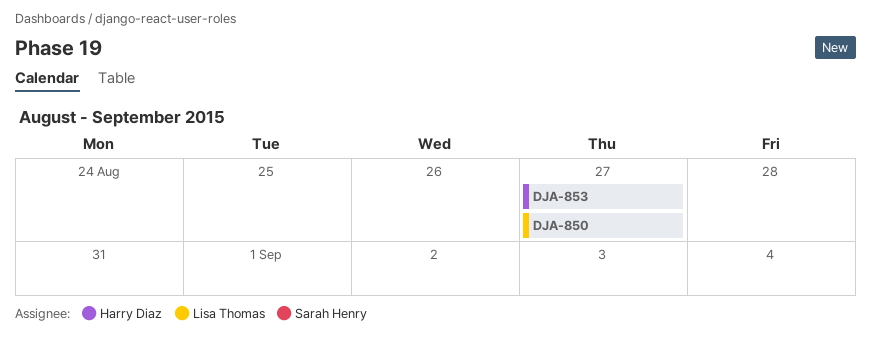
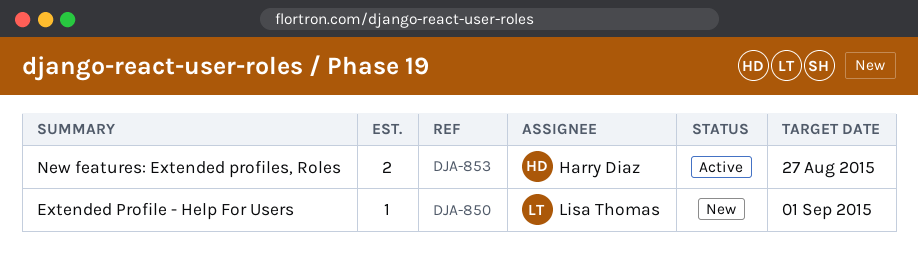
DJA-850, due: Aug 27 -> Sep 1

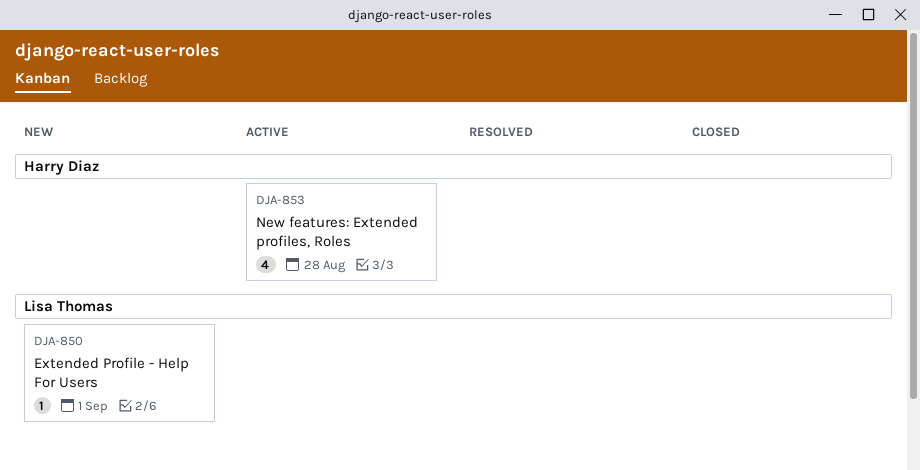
DJA-853, estimate: 2 -> 4
DJA-853, due: Aug 27 -> Aug 28

